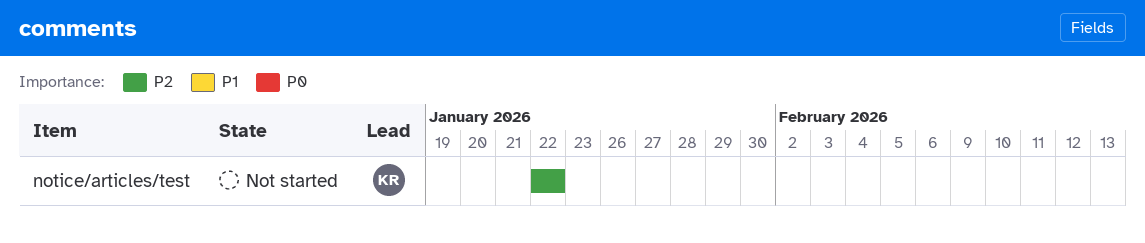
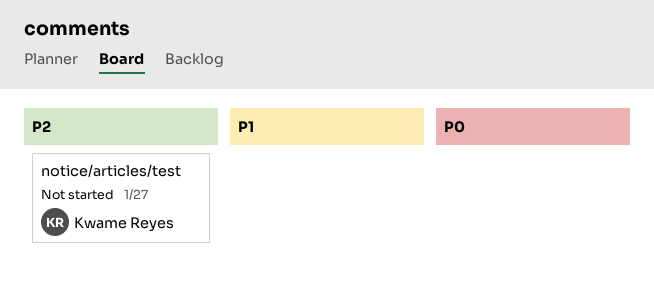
notice/articles/test, due: Jan 22 -> Jan 27

